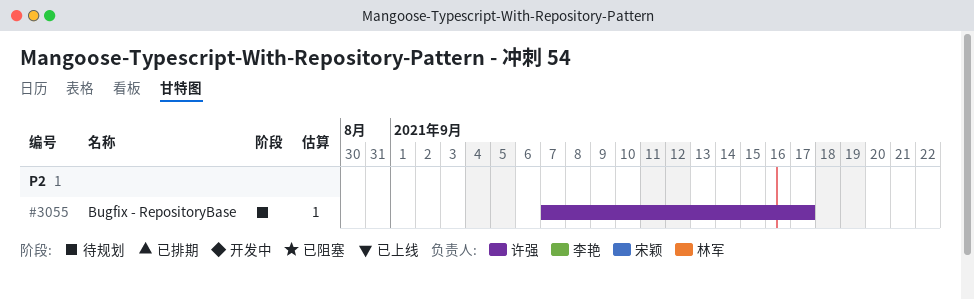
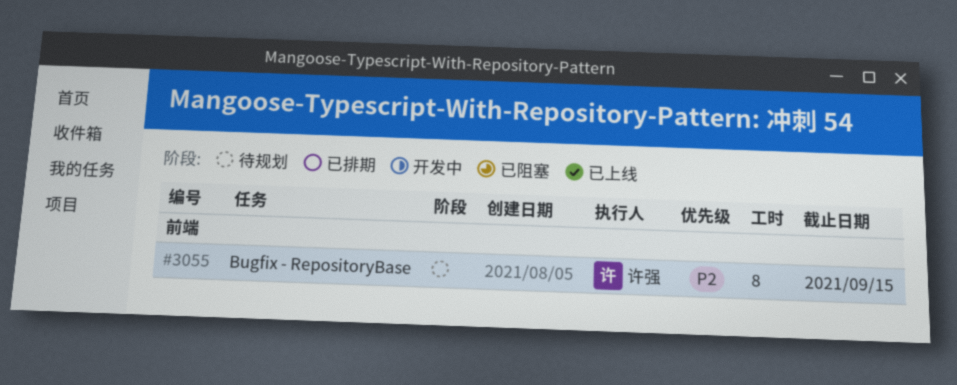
#3055, estimate: 1 -> 8
#3055, due: Sep 17 -> Sep 15

